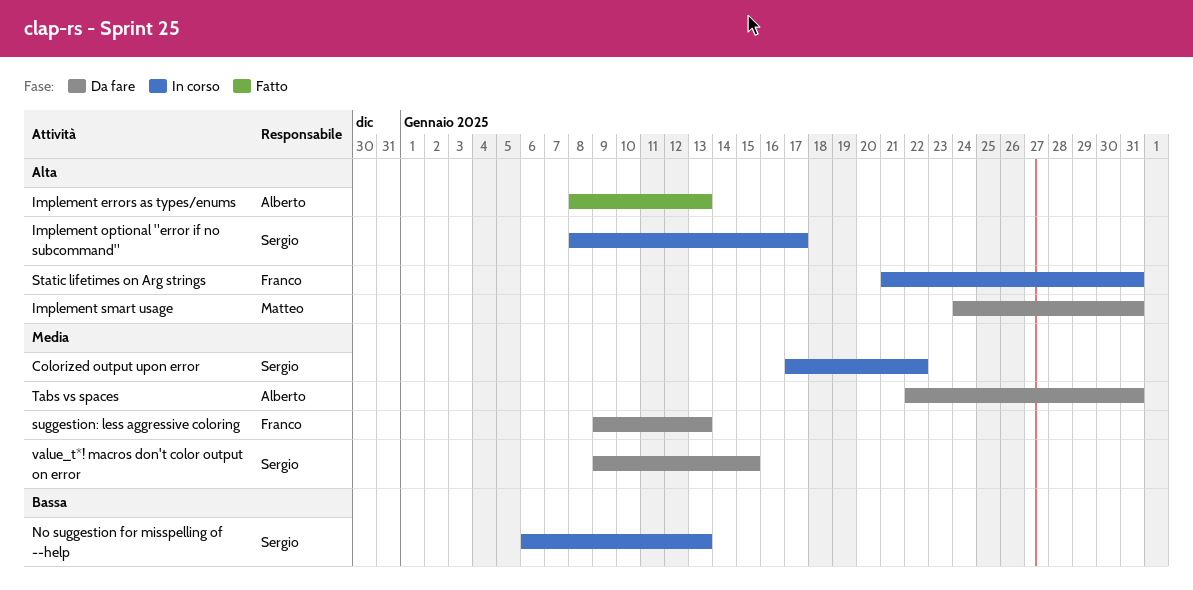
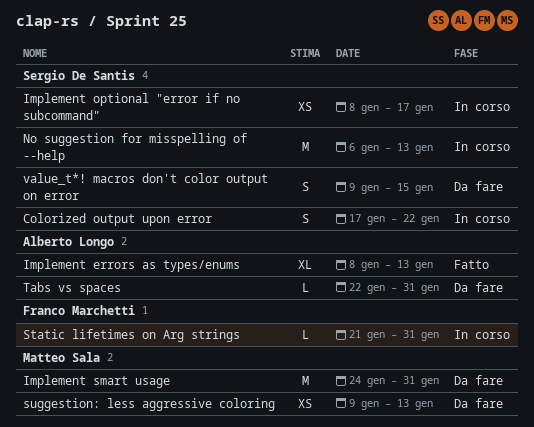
suggestion: less aggressive coloring, owner: Franco Marchetti -> Matteo Sala

